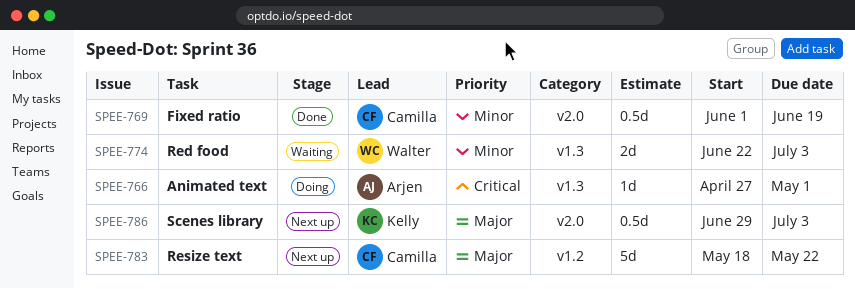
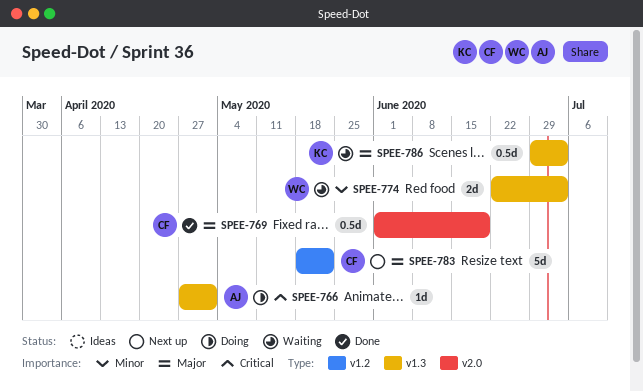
SPEE-769, priority: Minor -> Major
SPEE-786, status: Next up -> Waiting
SPEE-786, label: v2.0 -> v1.3

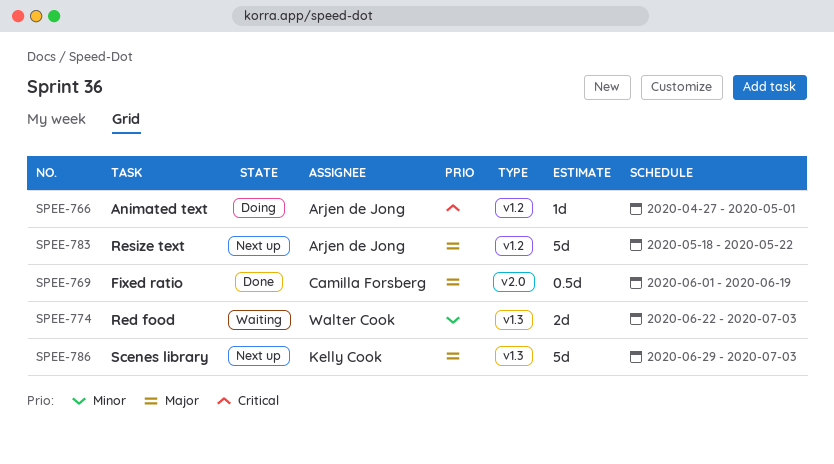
SPEE-766, label: v1.3 -> v1.2
SPEE-783, owner: Camilla Forsberg -> Arjen de Jong
SPEE-786, status: Waiting -> Next up
SPEE-786, estimate: 0.5d -> 5d

